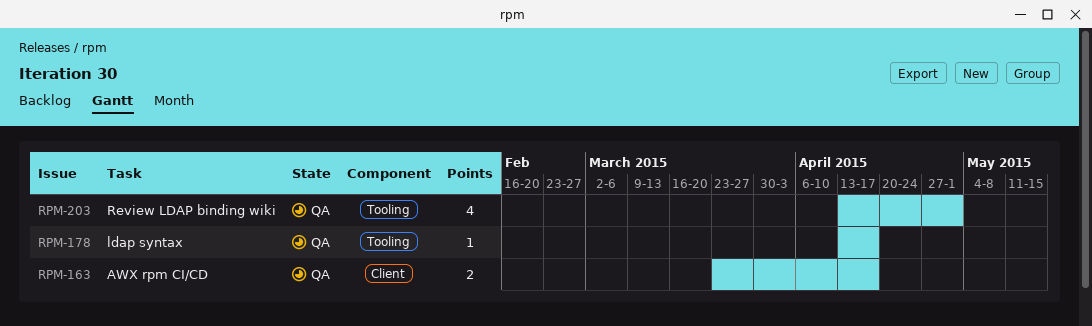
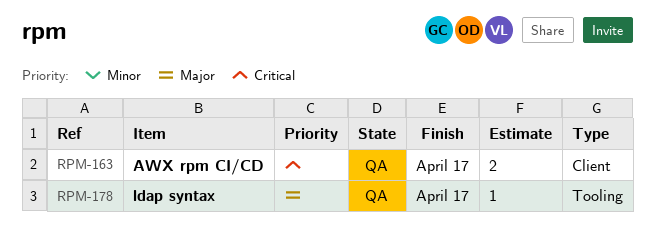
RPM-203: present -> none

